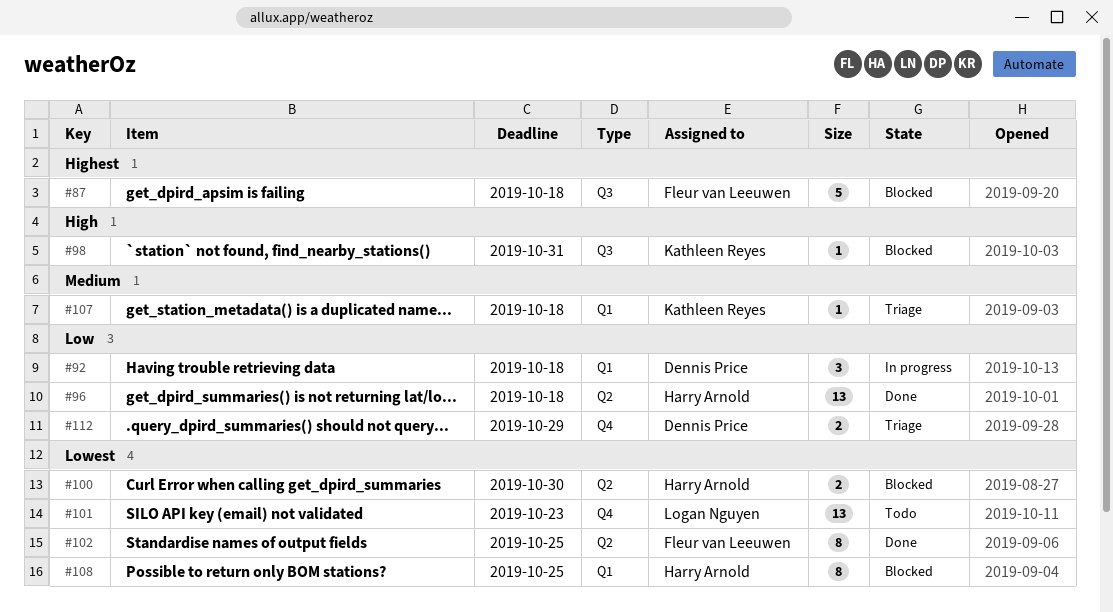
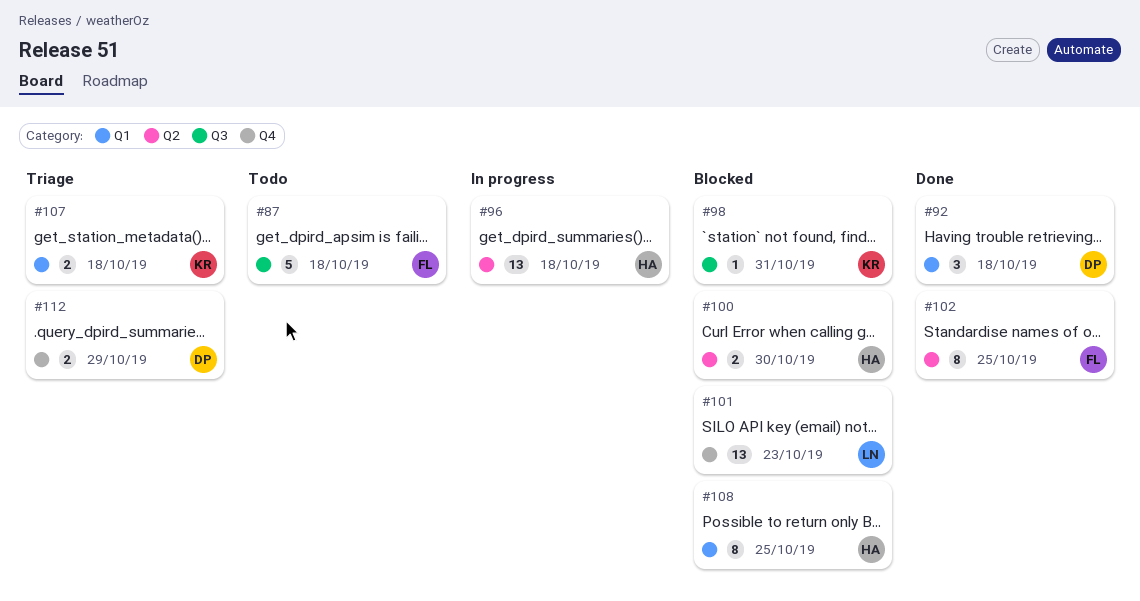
#87, status: Blocked -> Todo
#92, status: In progress -> Done
#96, status: Done -> In progress
#101, status: Todo -> Blocked
#107, estimate: 1 -> 2

